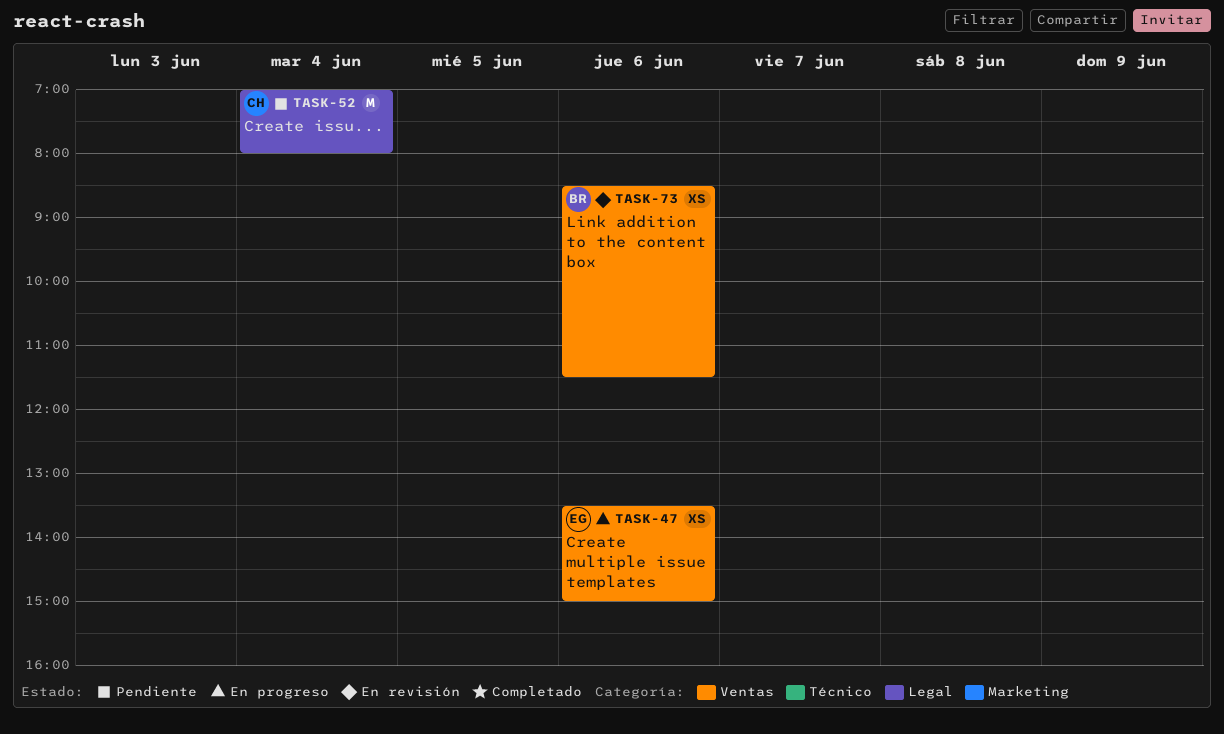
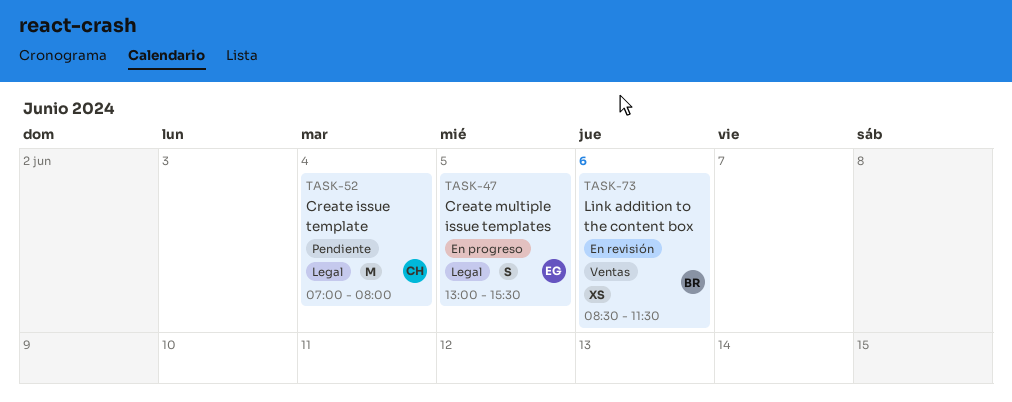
TASK-47, label: Ventas -> Legal
TASK-47, estimate: XS -> S
TASK-47, day: Jun 6 -> Jun 5
TASK-47, begins: 13:30 -> 13:00
TASK-47, ends: 15:00 -> 15:30

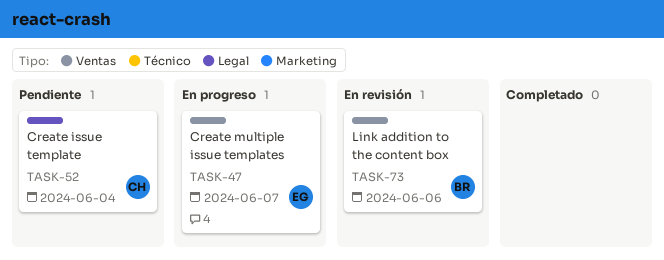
TASK-47, label: Legal -> Ventas
TASK-47, day: Jun 5 -> Jun 7

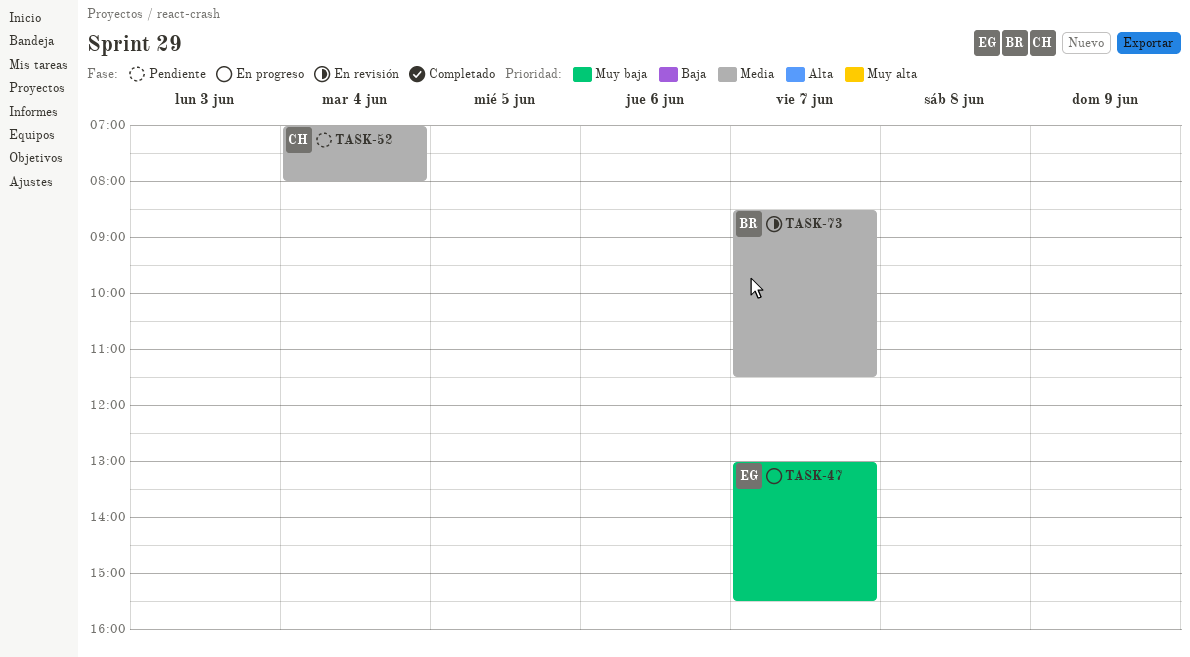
TASK-73, day: Jun 6 -> Jun 7

